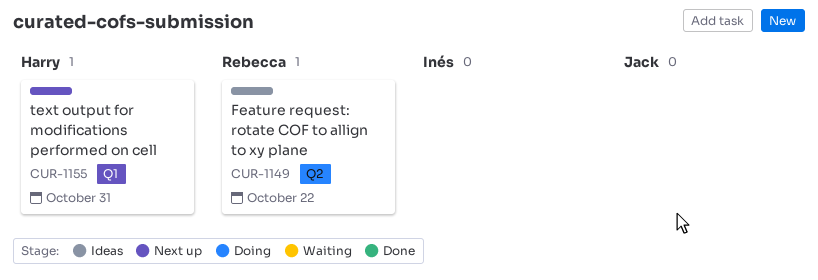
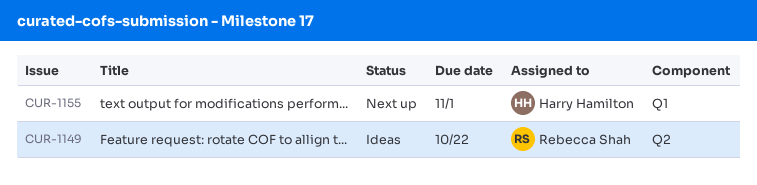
CUR-1155, due: Oct 31 -> Nov 1

